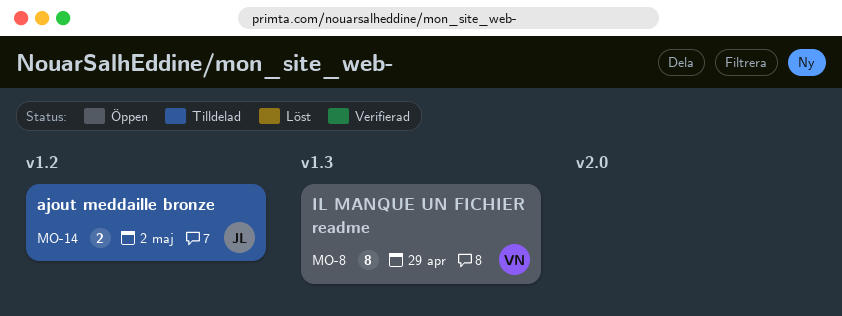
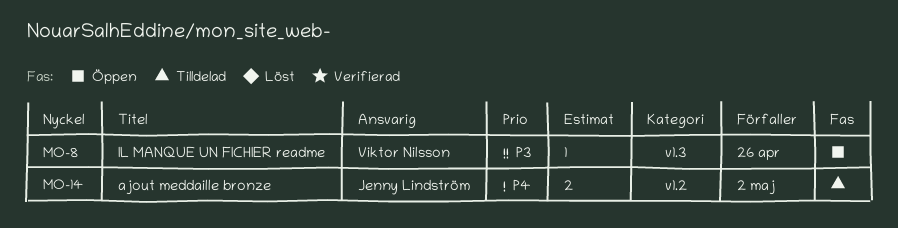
MO-8, estimate: 8 -> 1
MO-8, due: Apr 29 -> Apr 26

